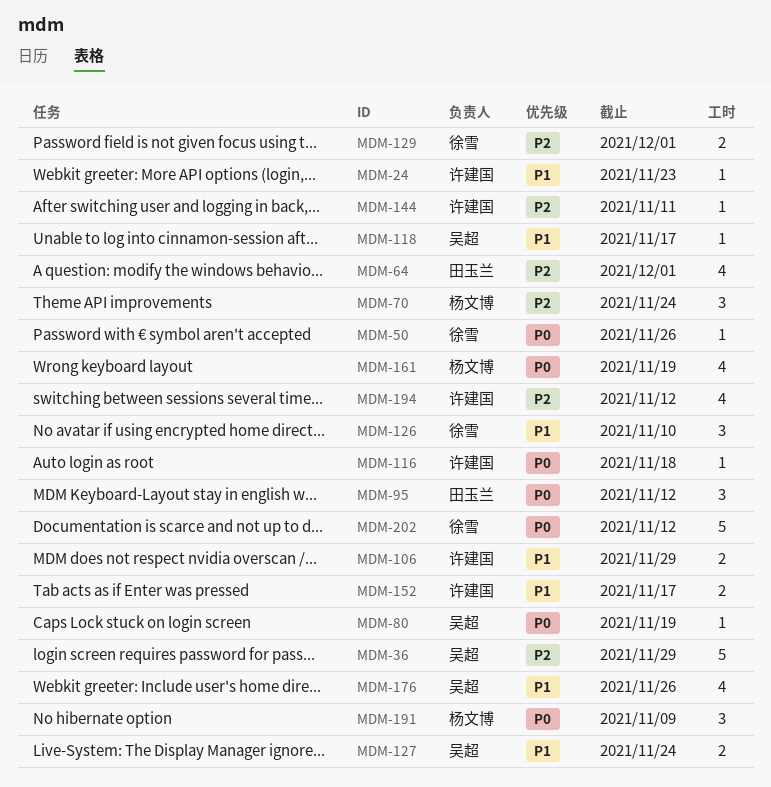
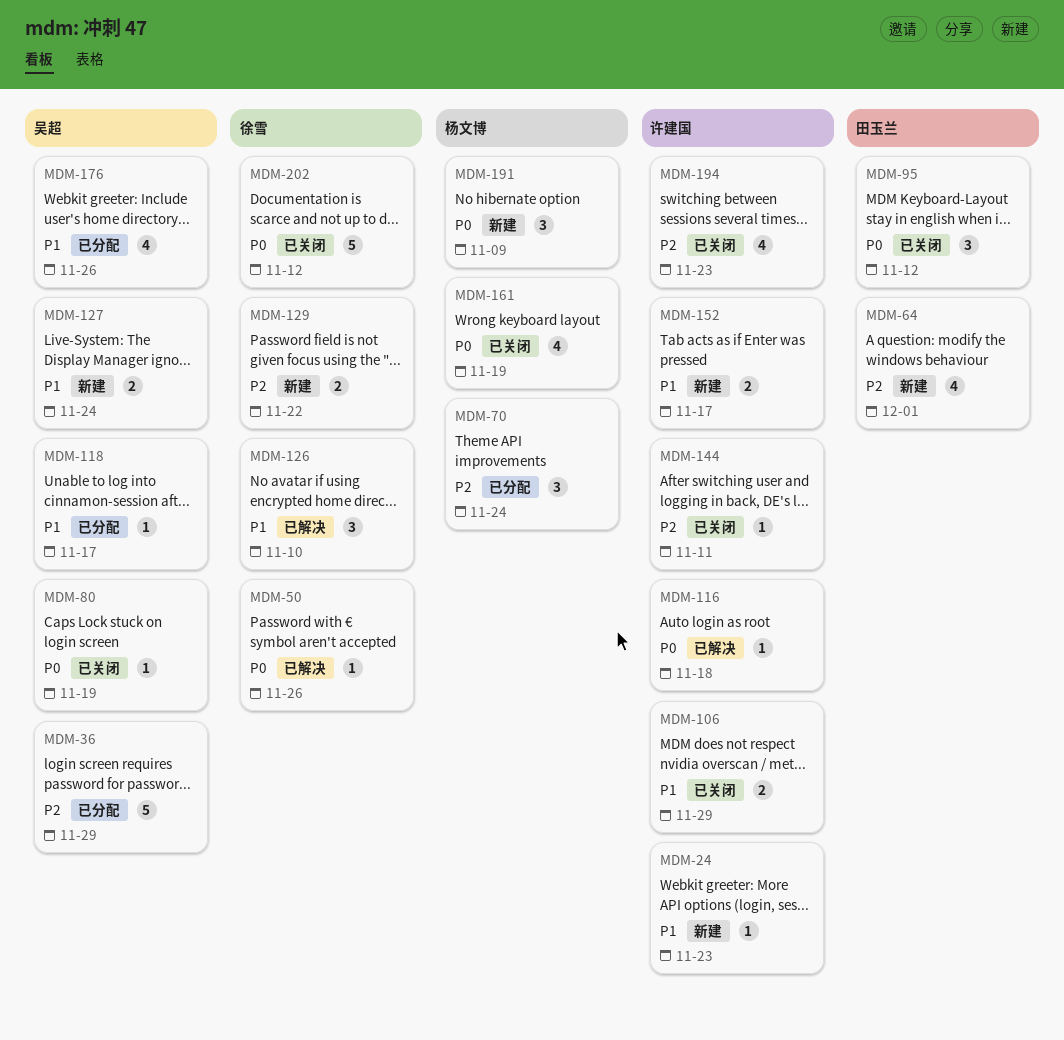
MDM-129, due: Dec 1 -> Nov 22
MDM-194, due: Nov 12 -> Nov 23

